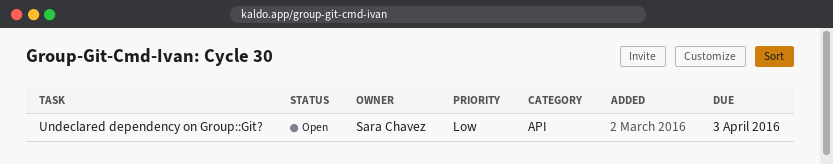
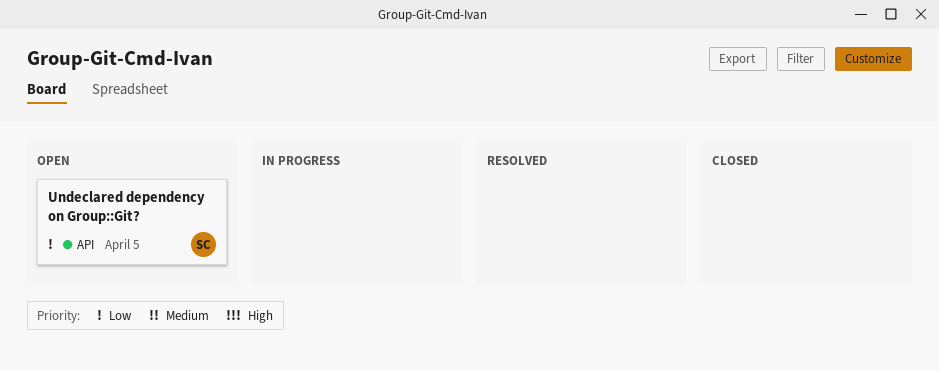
Undeclared dependency on Group::Git?, due: Apr 3 -> Apr 5

